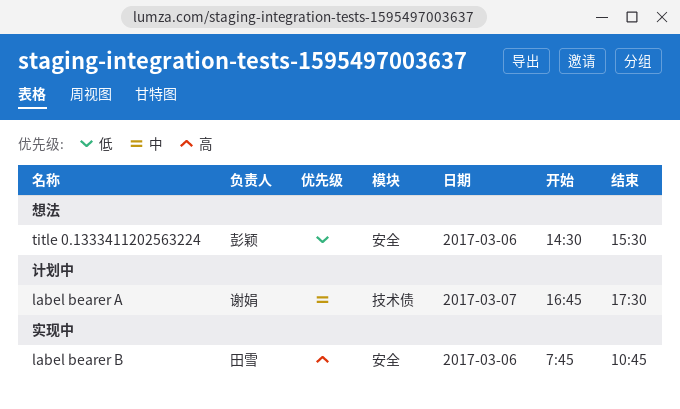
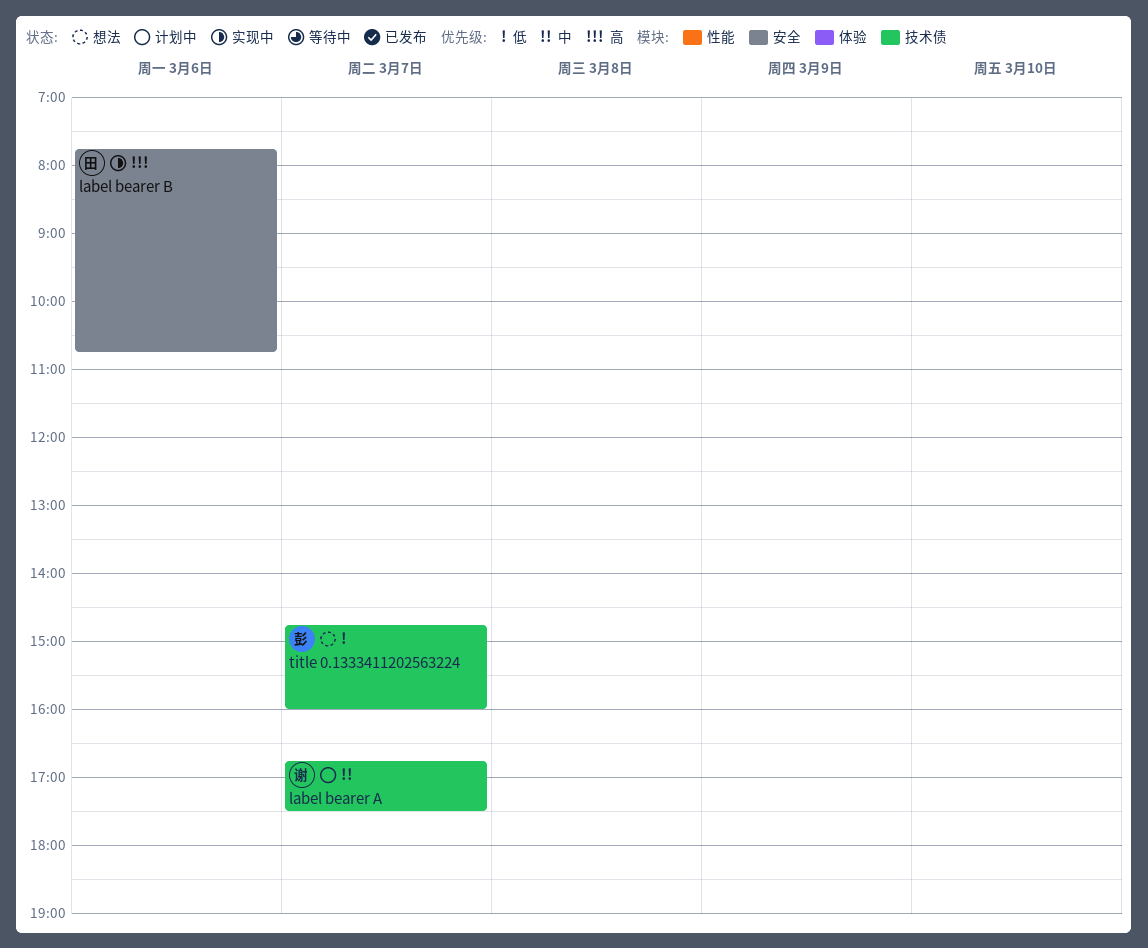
title 0.1333411202563224, label: 安全 -> 技术债
title 0.1333411202563224, day: Mar 6 -> Mar 7
title 0.1333411202563224, begins: 14:30 -> 14:45
title 0.1333411202563224, ends: 15:30 -> 16:00

